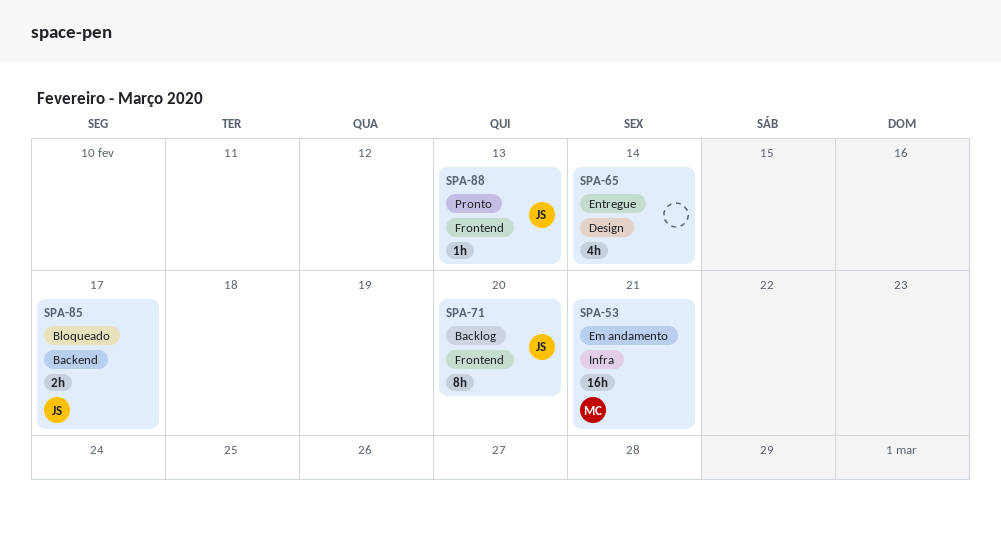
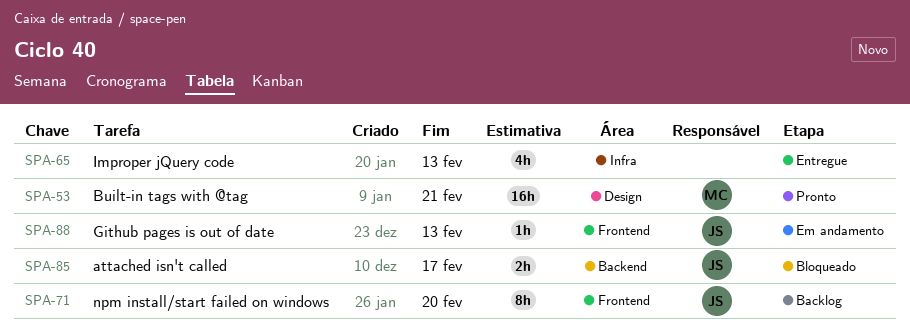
SPA-53, status: Em andamento -> Pronto
SPA-53, label: Infra -> Design
SPA-65, label: Design -> Infra
SPA-65, due: Feb 14 -> Feb 13
SPA-88, status: Pronto -> Em andamento

